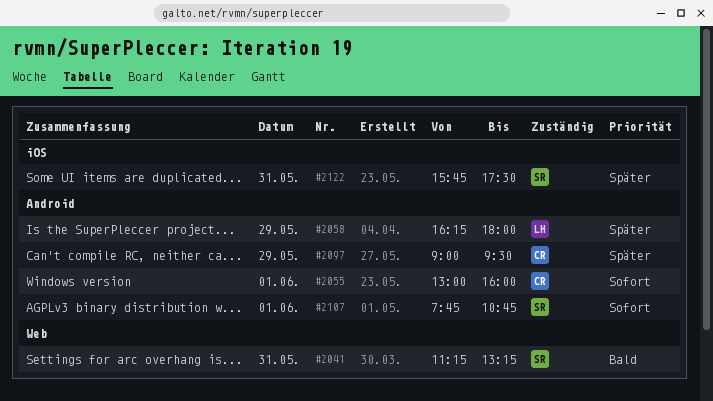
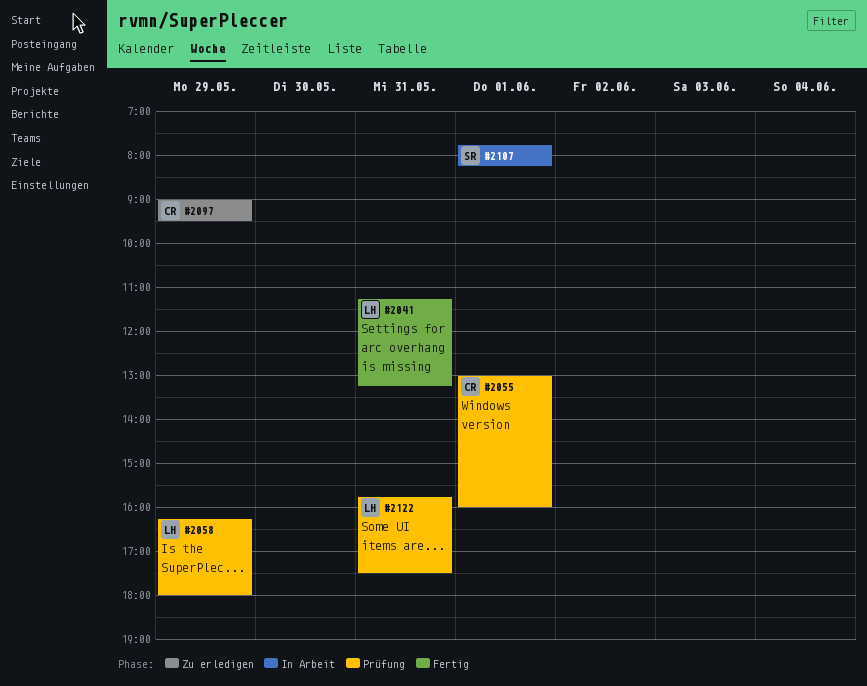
#2041, owner: SR -> LH
#2107, ends: 10:45 -> 08:15
#2122, owner: SR -> LH

